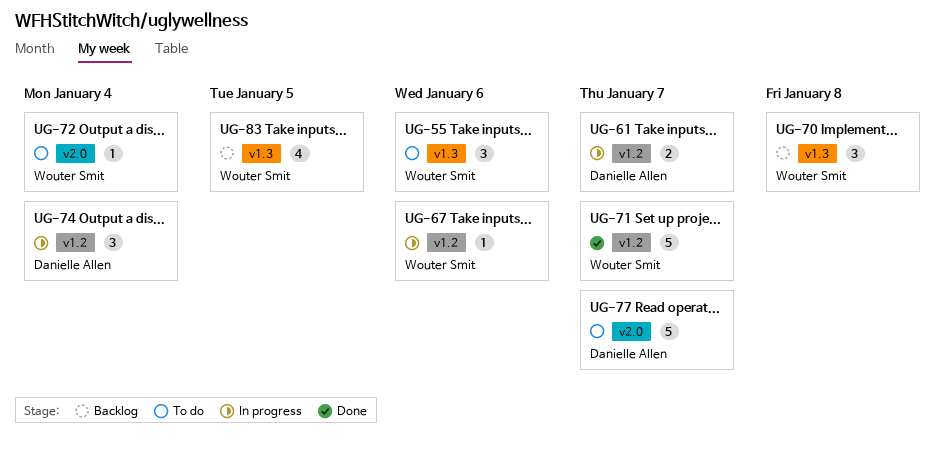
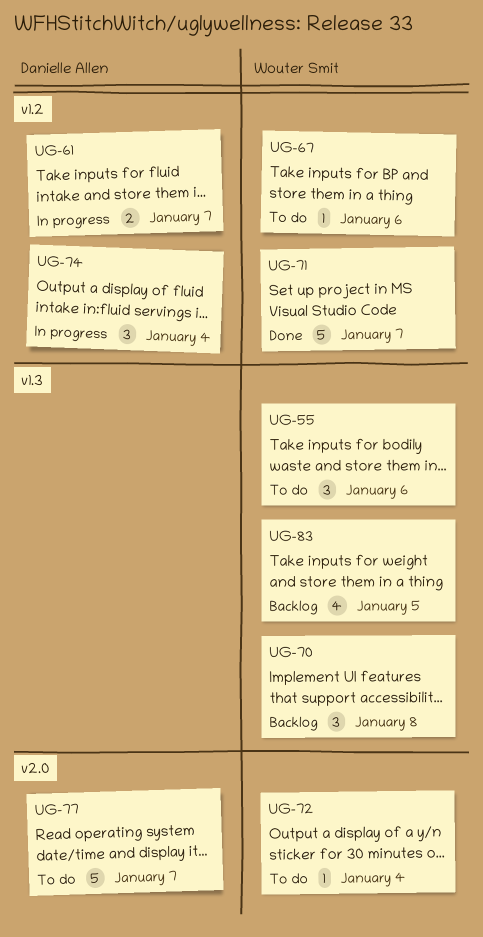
UG-67, status: In progress -> To do

